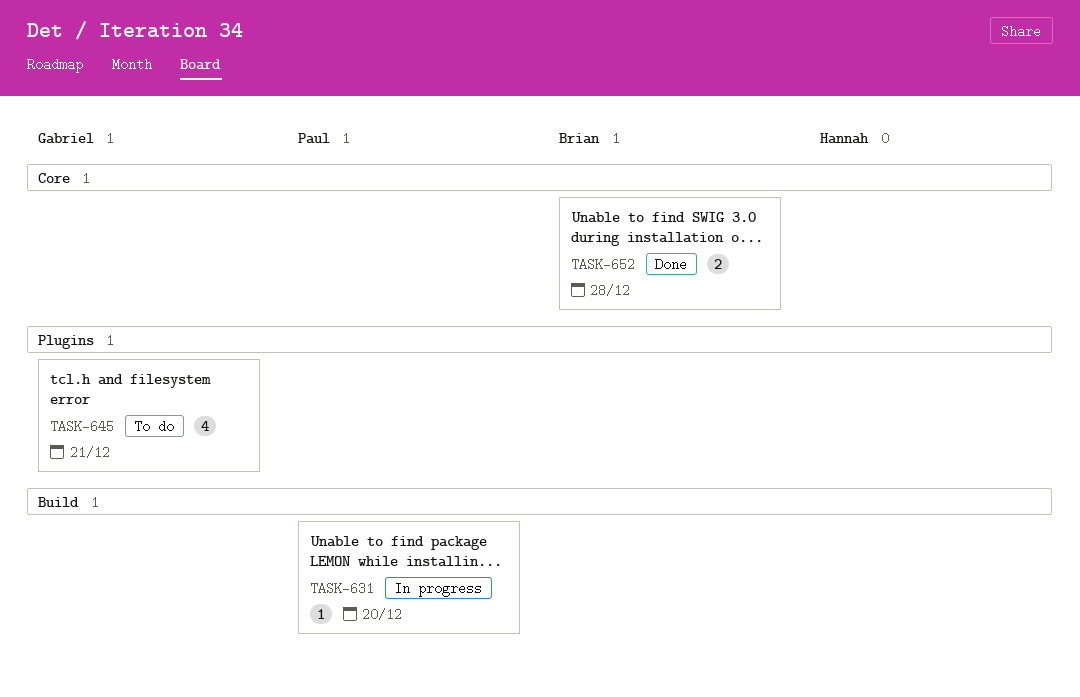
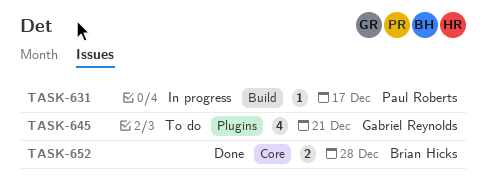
TASK-631, due: Dec 20 -> Dec 17

